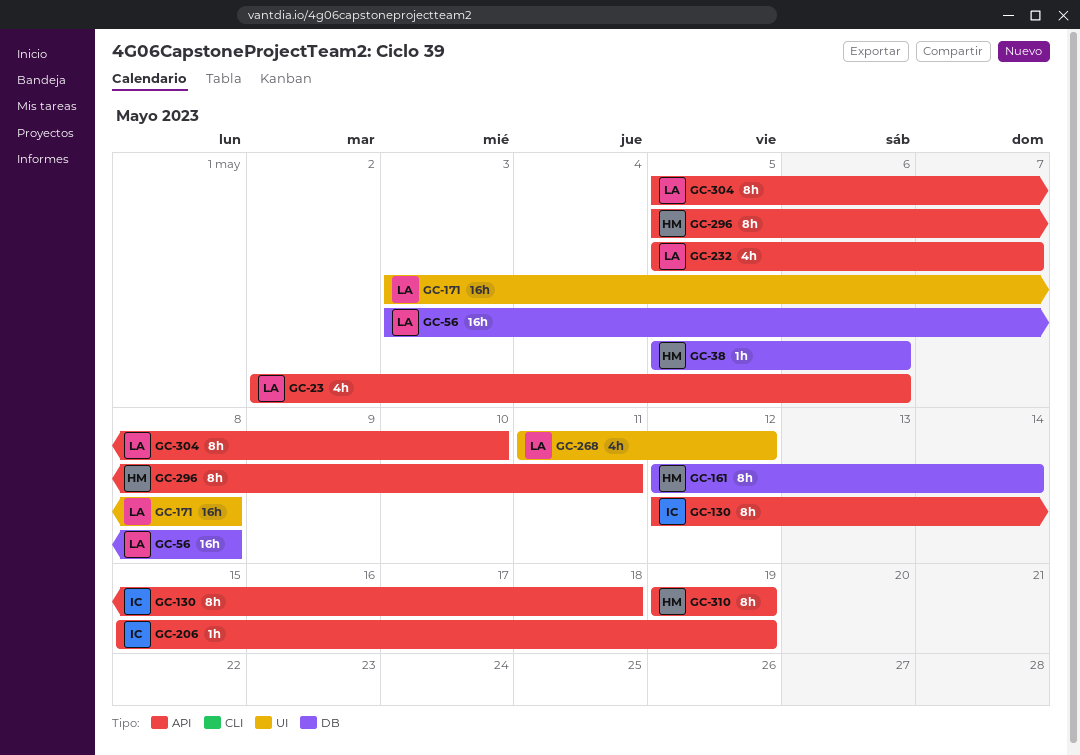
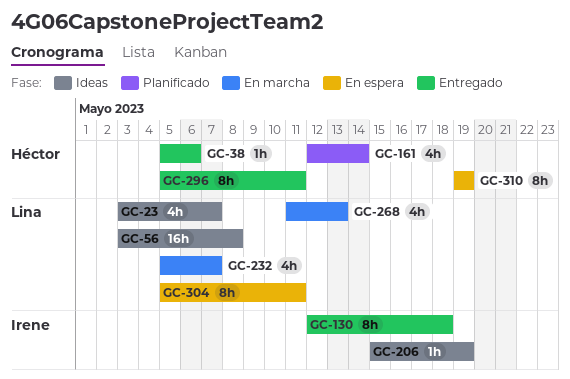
GC-23, start: May 2 -> May 3
GC-23, due: May 6 -> May 7
GC-161, estimate: 8h -> 4h
GC-171: present -> none
GC-268, due: May 12 -> May 13
GC-304, due: May 10 -> May 11

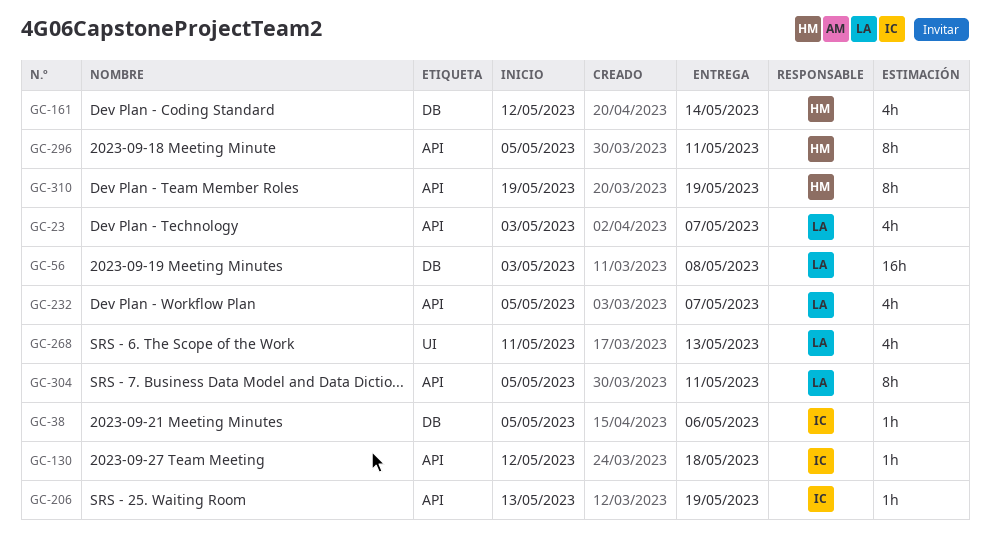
GC-38, owner: Héctor -> Irene
GC-130, estimate: 8h -> 1h
GC-206, start: May 15 -> May 13

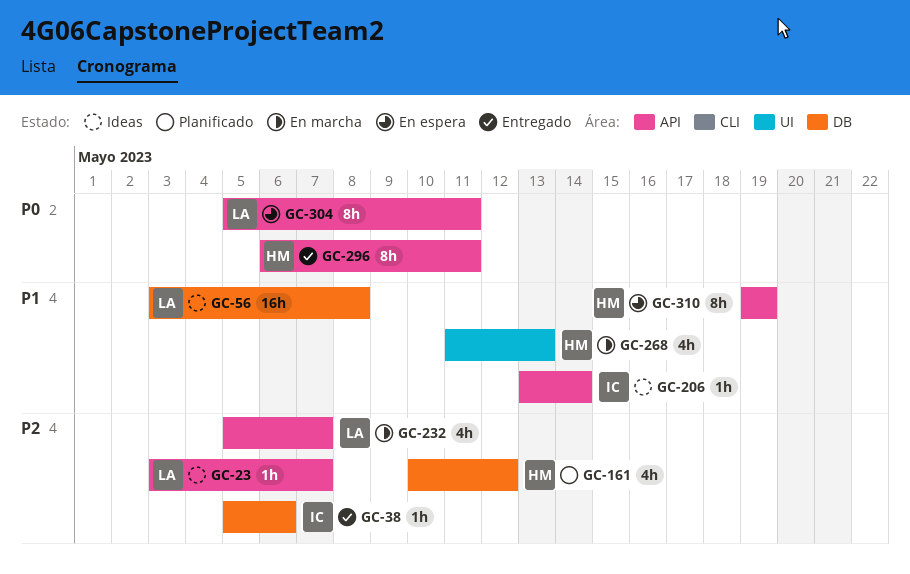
GC-23, estimate: 4h -> 1h
GC-130: present -> none
GC-161, start: May 12 -> May 10
GC-161, due: May 14 -> May 12
GC-206, due: May 19 -> May 14
GC-268, owner: LA -> HM
GC-296, start: May 5 -> May 6

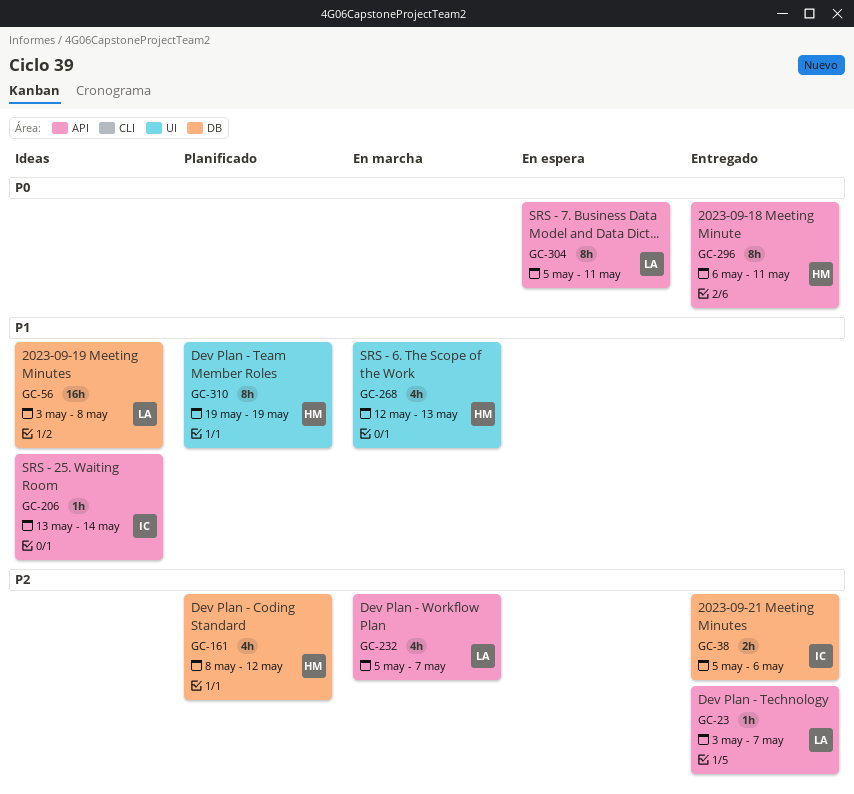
GC-23, status: Ideas -> Entregado
GC-38, estimate: 1h -> 2h
GC-161, start: May 10 -> May 8
GC-268, start: May 11 -> May 12
GC-310, status: En espera -> Planificado
GC-310, label: API -> UI

